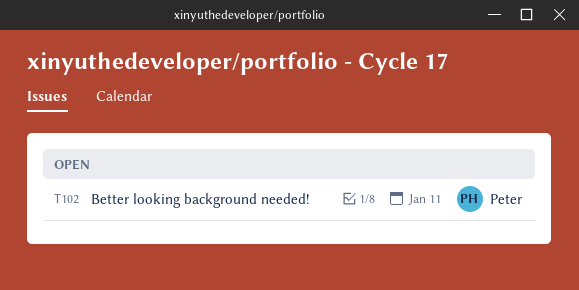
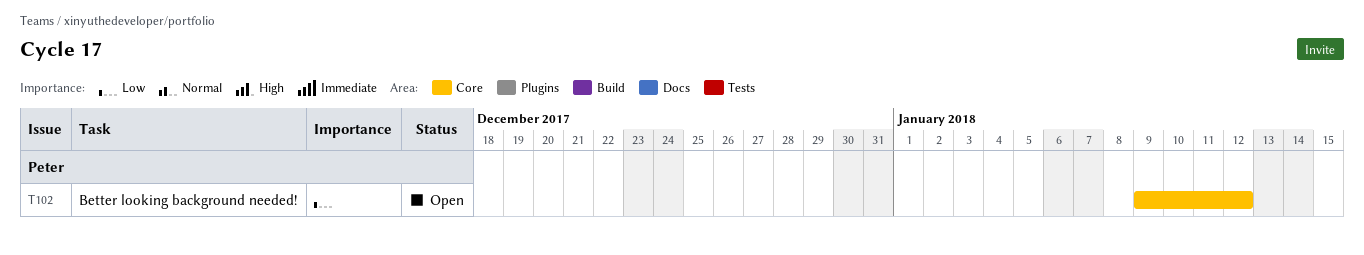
T102, due: Jan 11 -> Jan 12

